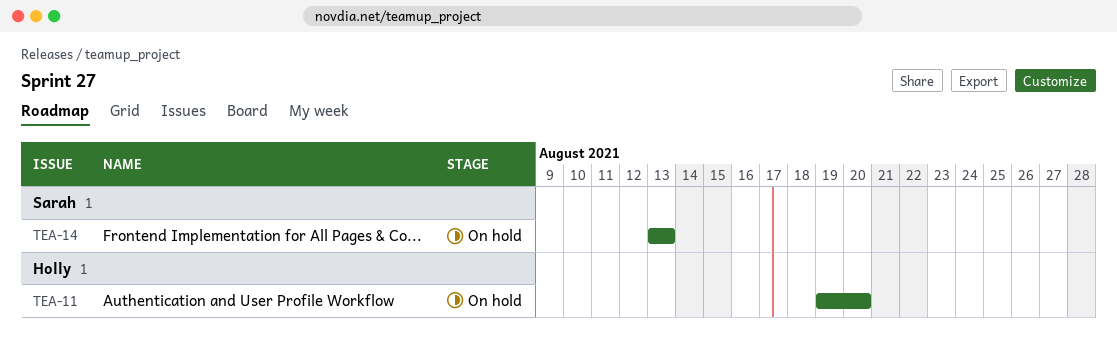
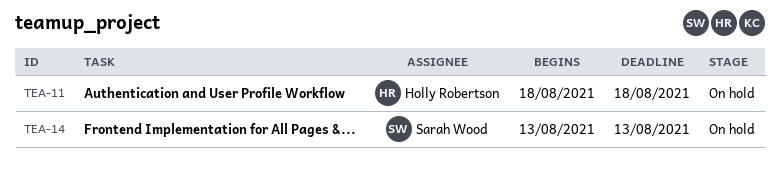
TEA-11, start: Aug 19 -> Aug 18
TEA-11, due: Aug 20 -> Aug 18

